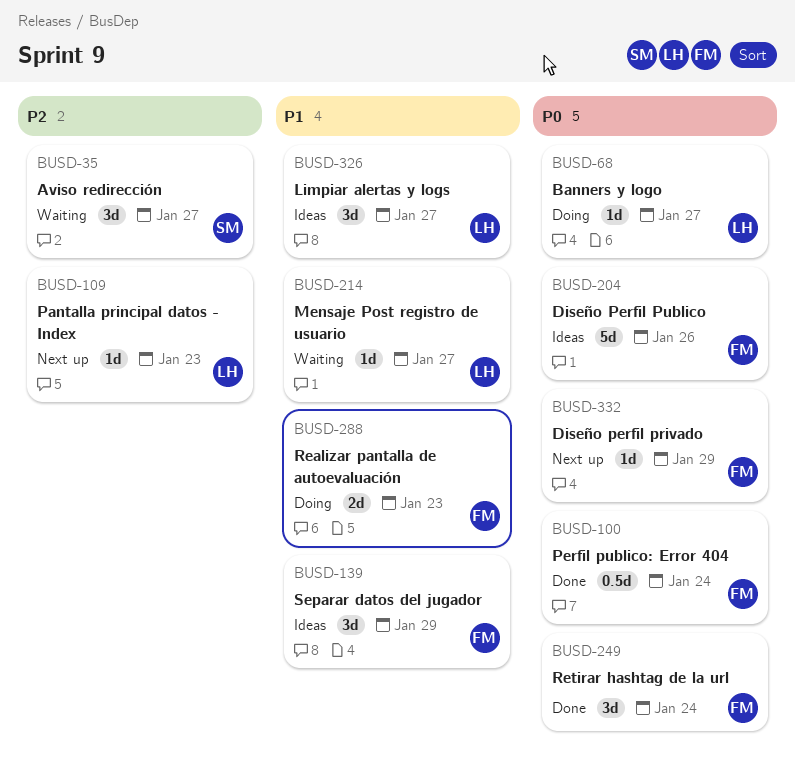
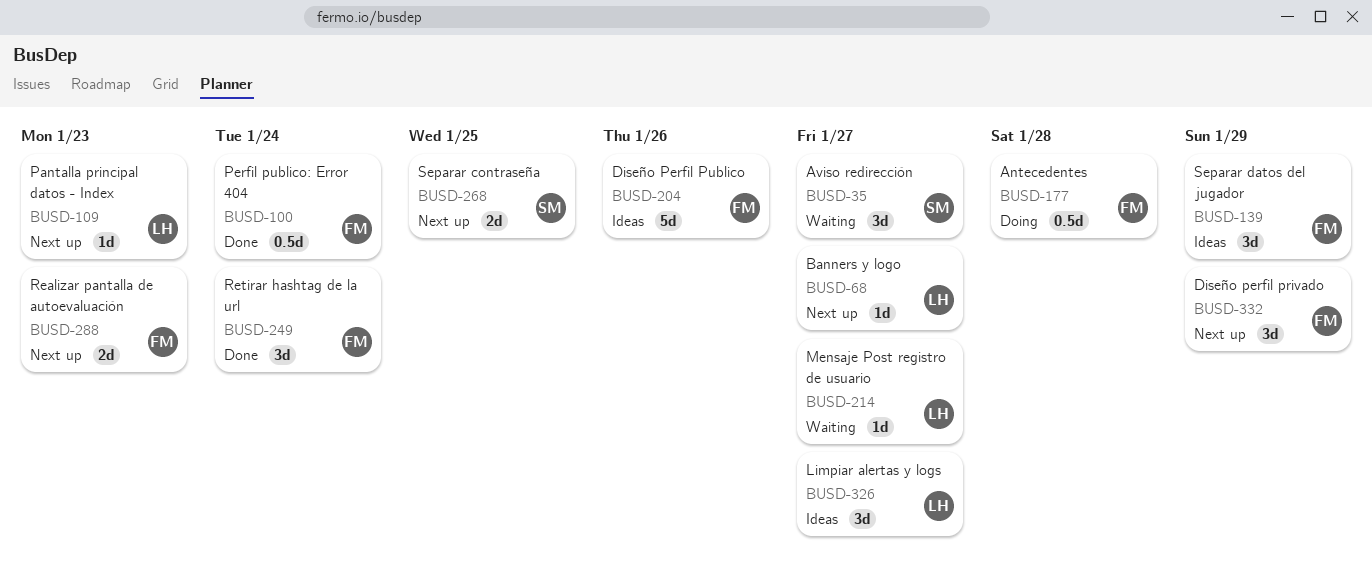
BUSD-68, status: Doing -> Next up
BUSD-177: none -> present
BUSD-268: none -> present
BUSD-288, status: Doing -> Next up
BUSD-332, estimate: 1d -> 3d

